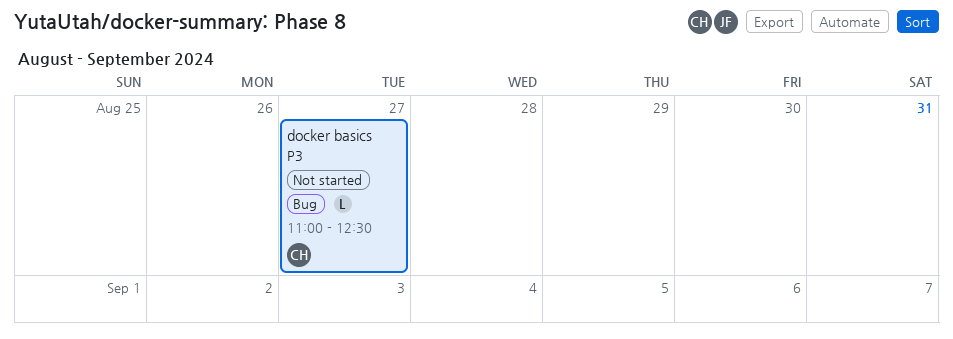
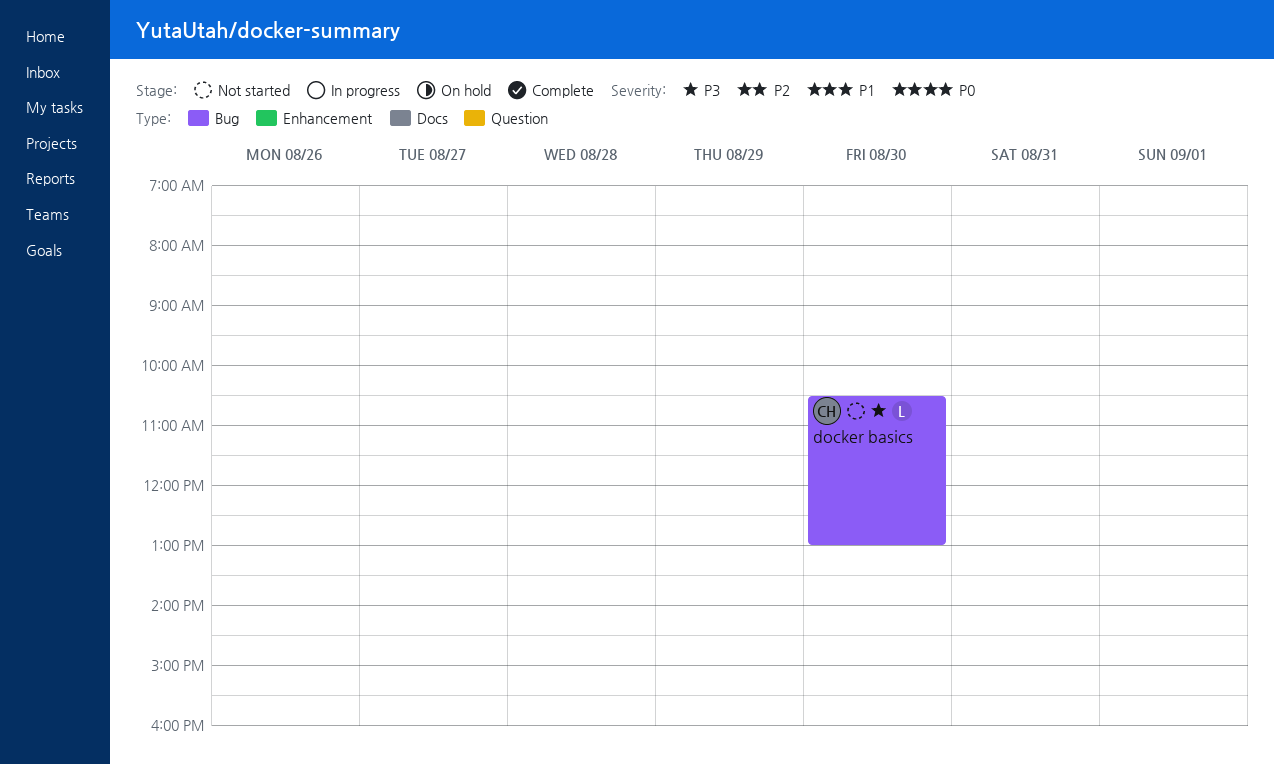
docker basics, day: Aug 27 -> Aug 30
docker basics, begins: 11:00 -> 10:30
docker basics, ends: 12:30 -> 13:00

